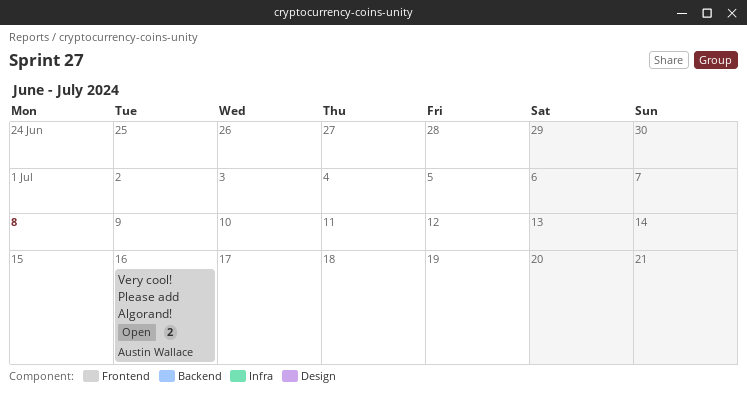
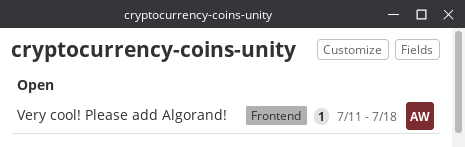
Very cool! Please add Algorand!, estimate: 2 -> 1
Very cool! Please add Algorand!, due: Jul 16 -> Jul 18

